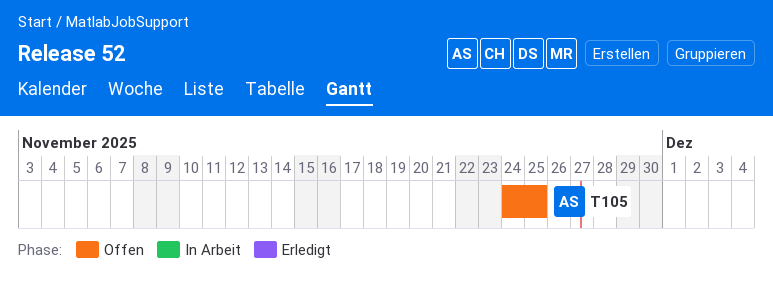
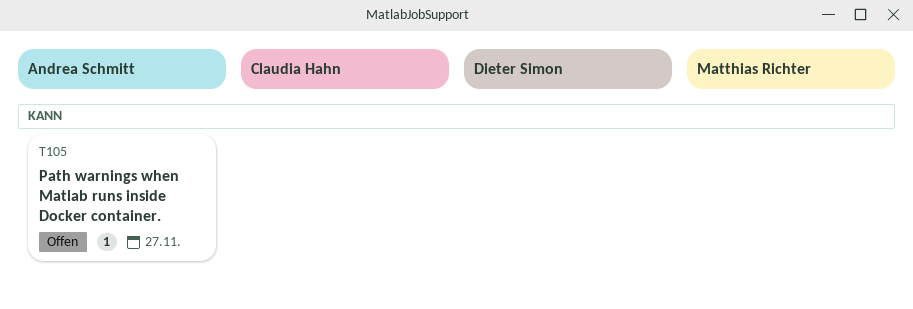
T105, due: Nov 25 -> Nov 27

